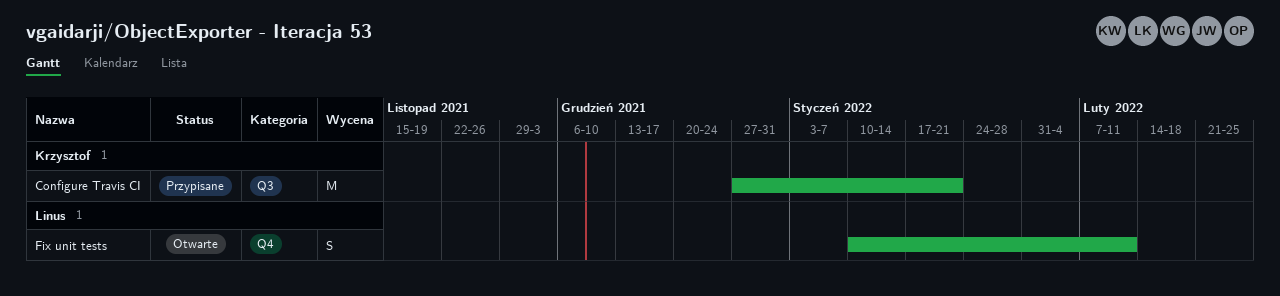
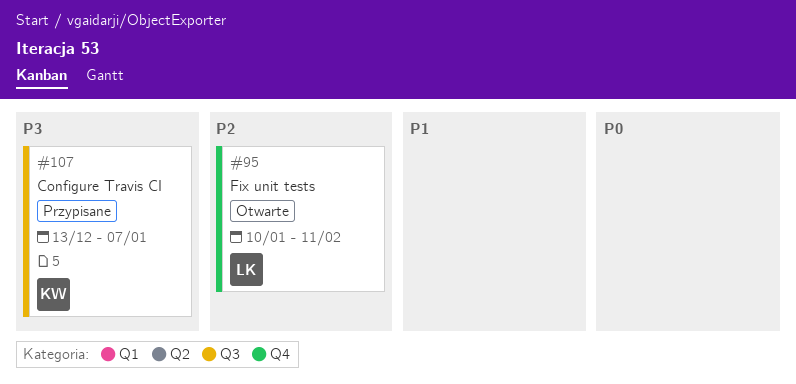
Configure Travis CI, start: Dec 27 -> Dec 13
Configure Travis CI, due: Jan 21 -> Jan 7

